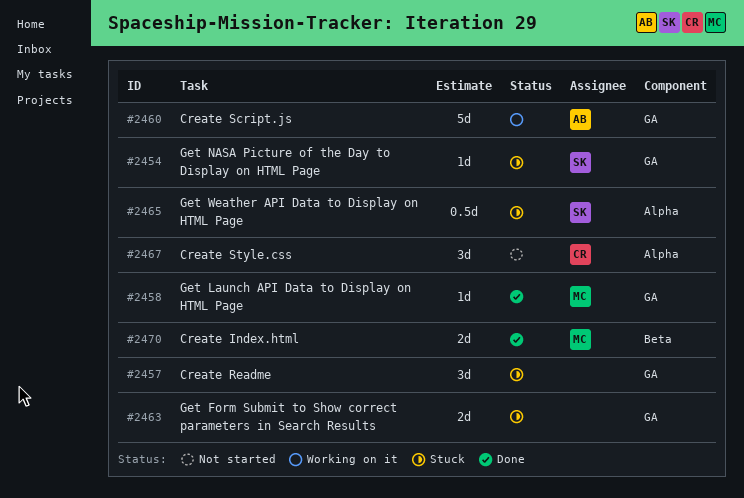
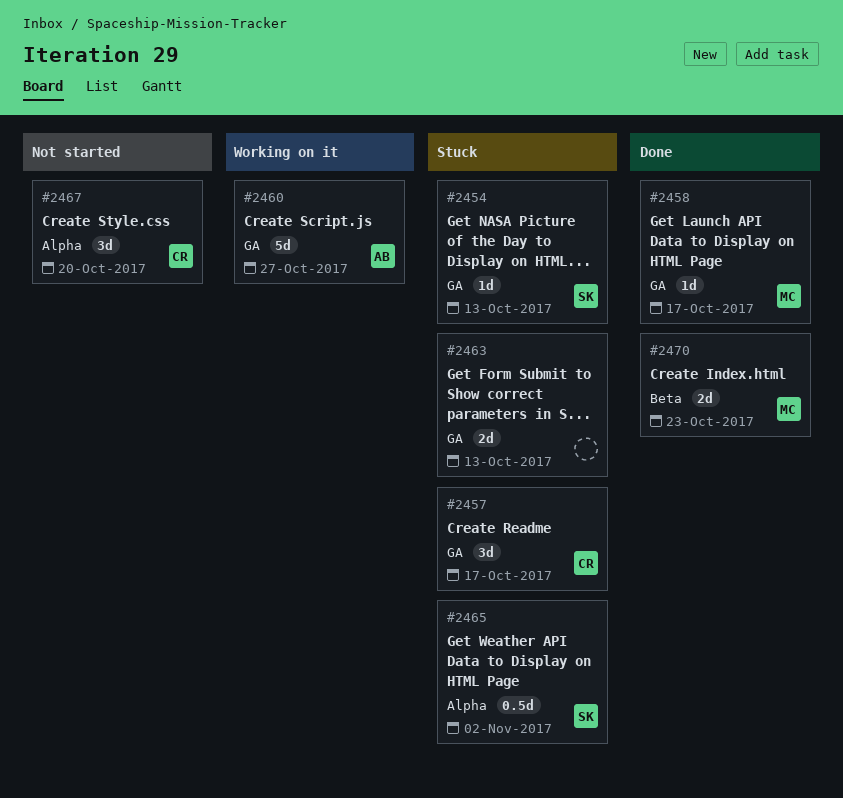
#2457, owner: none -> CR

